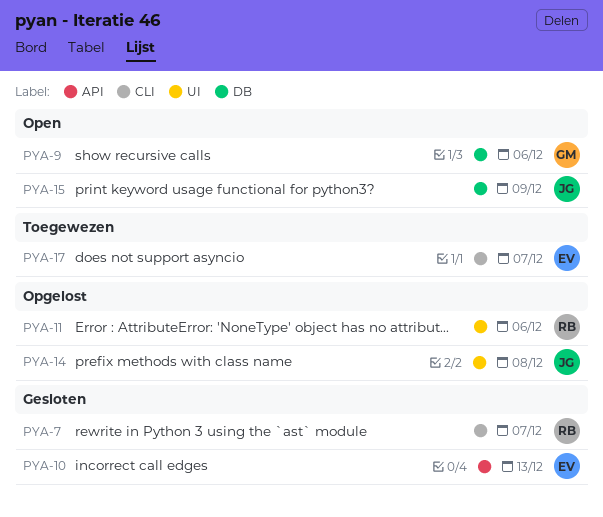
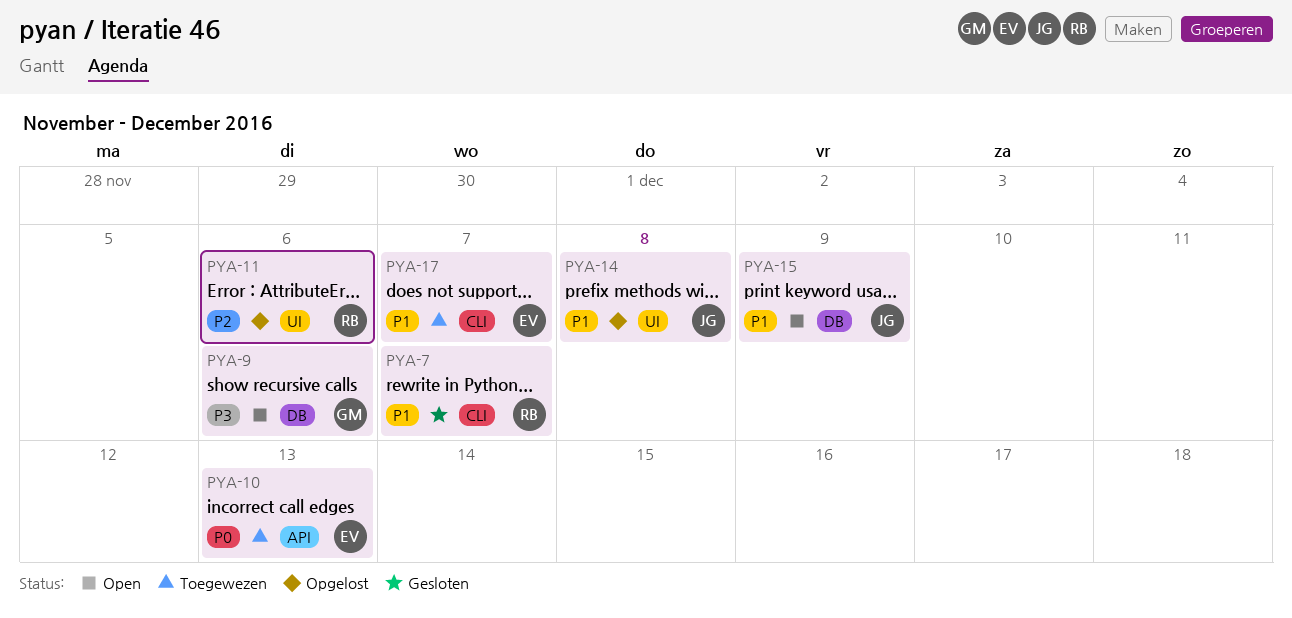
PYA-10, status: Gesloten -> Toegewezen

